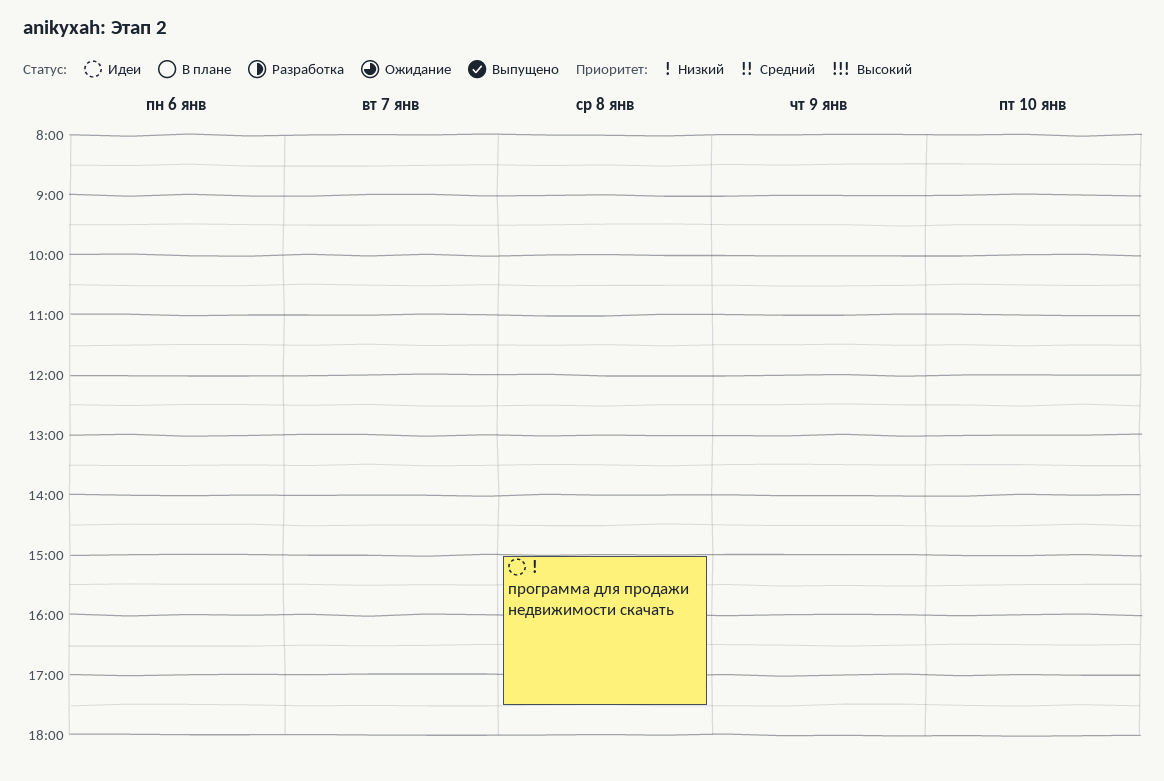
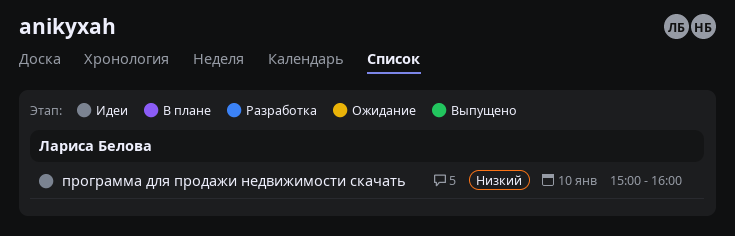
программа для продажи недвижимости скачать, day: Jan 8 -> Jan 10
программа для продажи недвижимости скачать, ends: 17:30 -> 16:00

